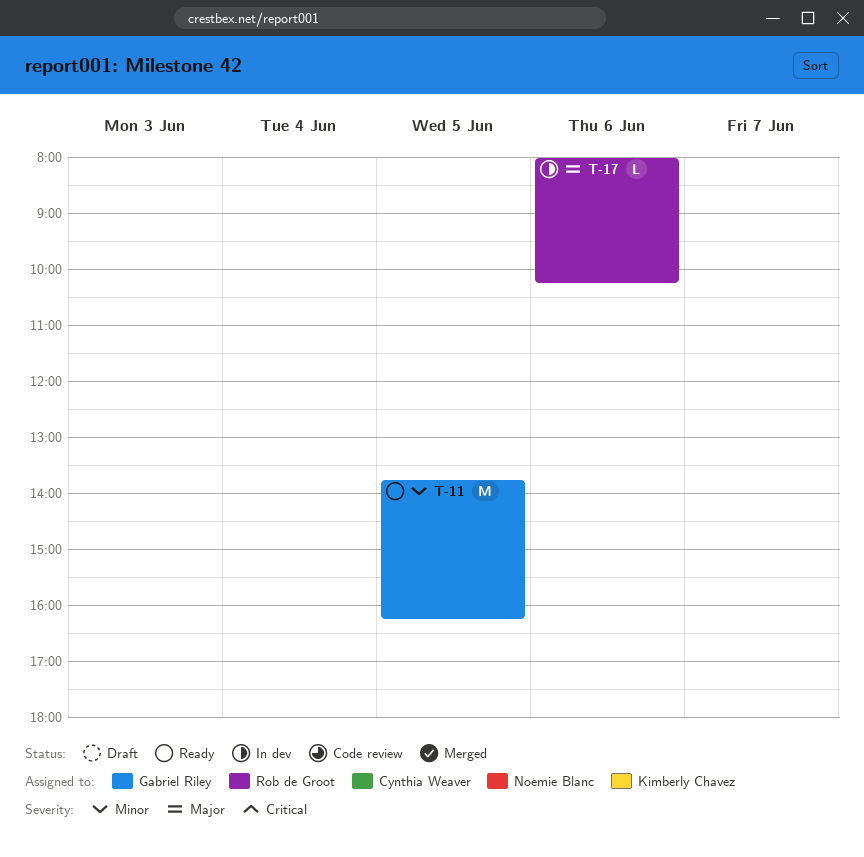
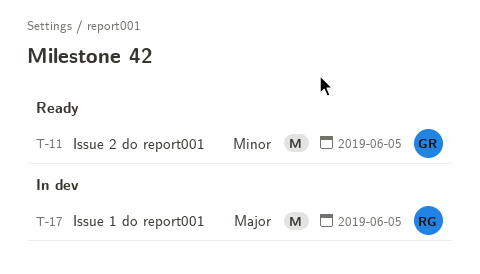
T-17, estimate: L -> M
T-17, day: Jun 6 -> Jun 5

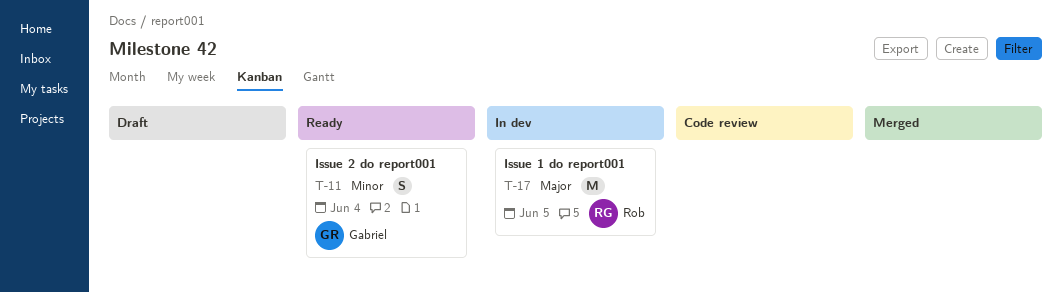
T-11, estimate: M -> S
T-11, day: Jun 5 -> Jun 4

